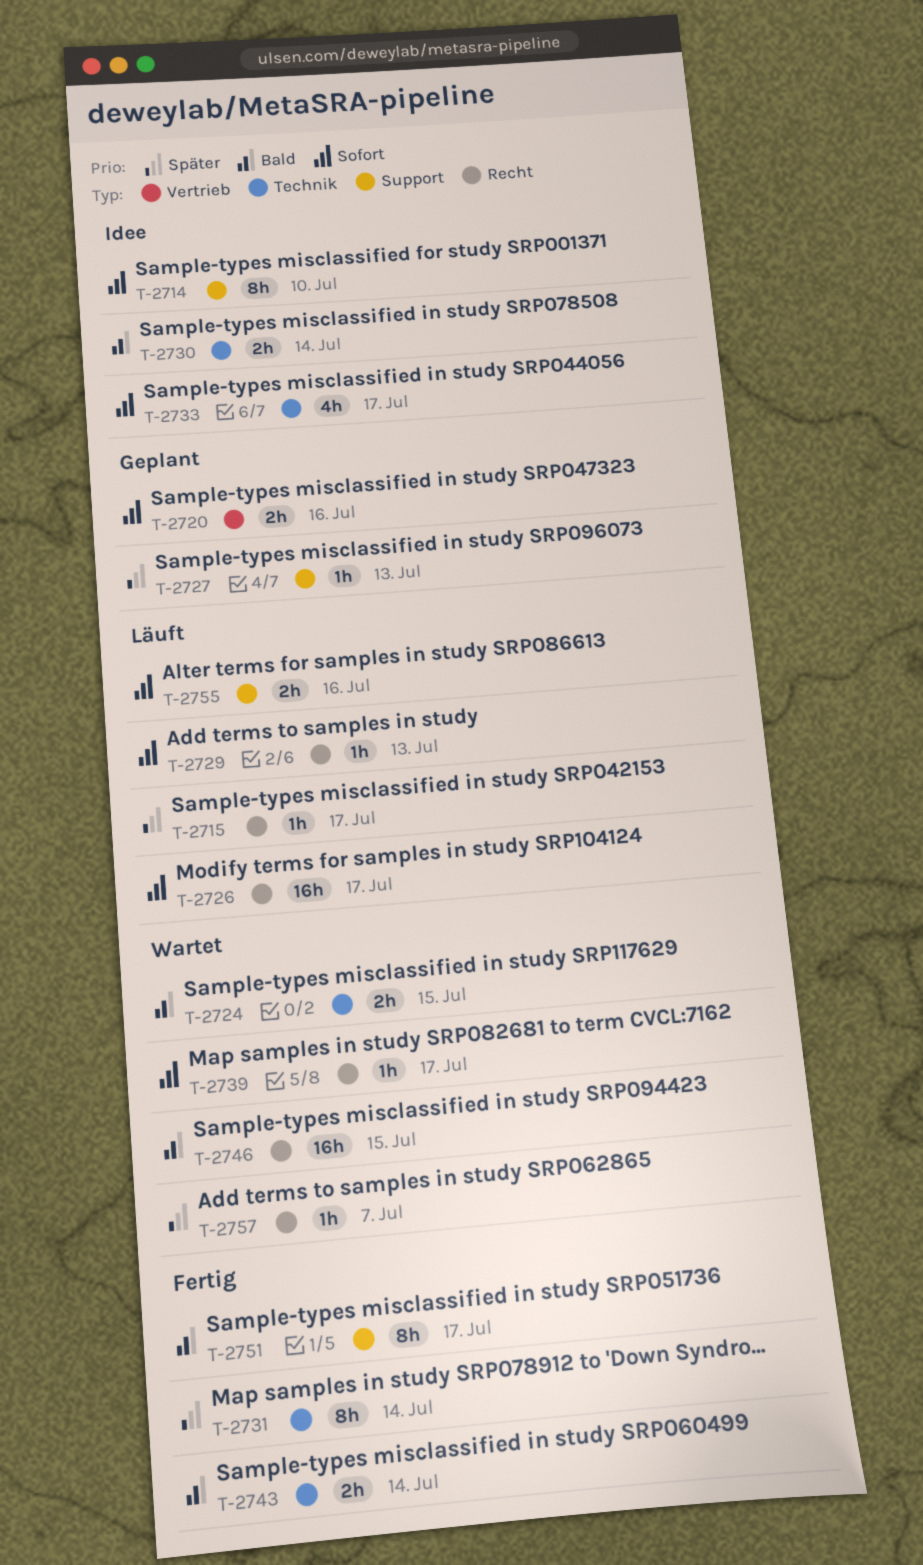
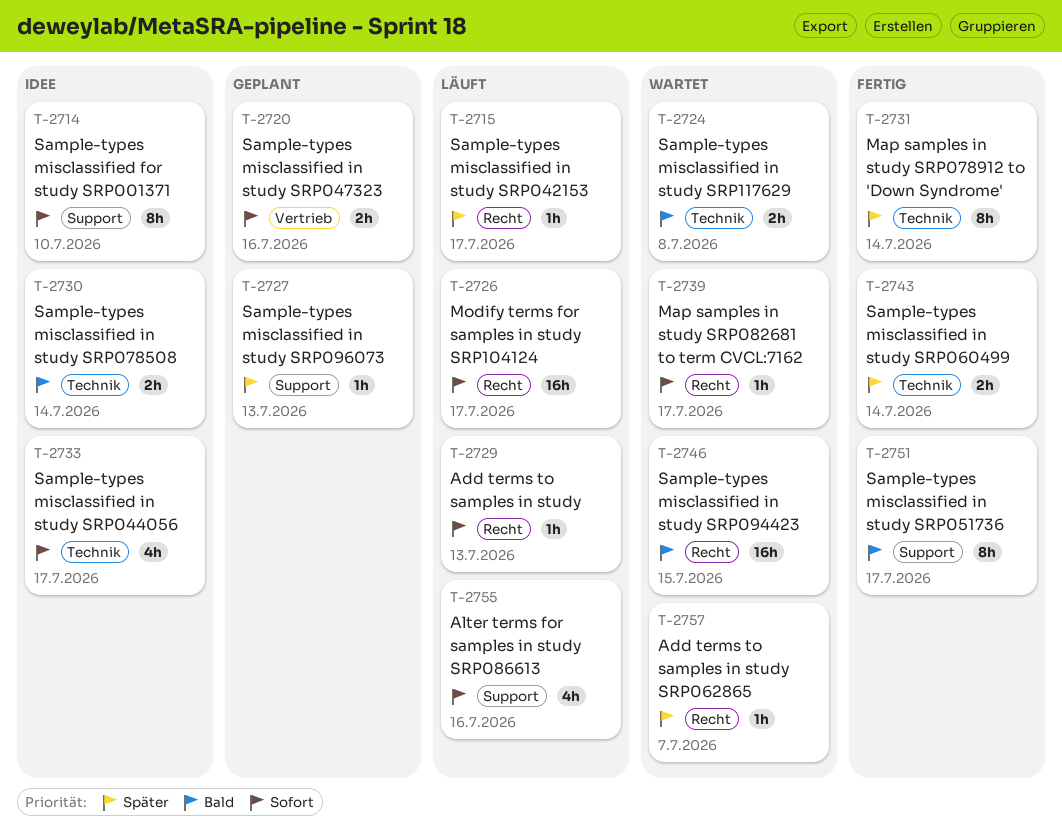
T-2724, due: Jul 15 -> Jul 8
T-2743, priority: Bald -> Später
T-2755, estimate: 2h -> 4h

